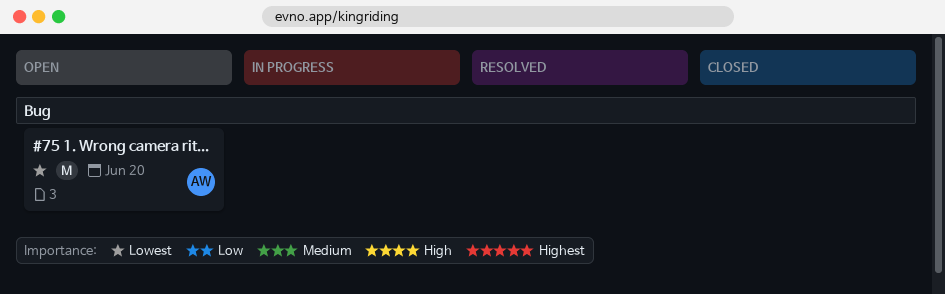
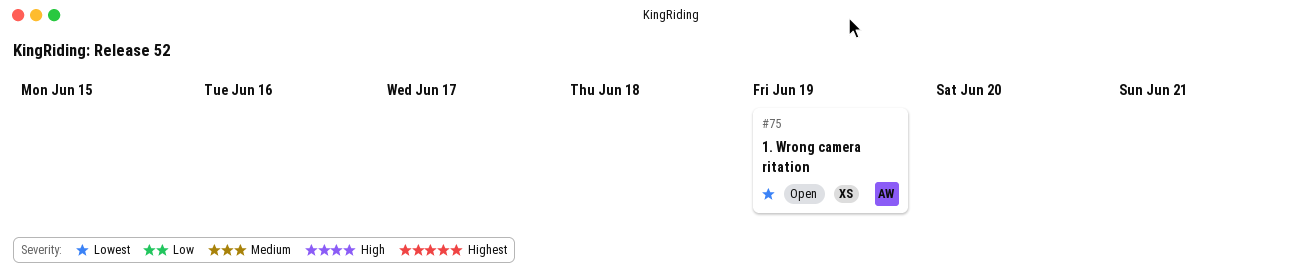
#75, estimate: M -> XS
#75, due: Jun 20 -> Jun 19

